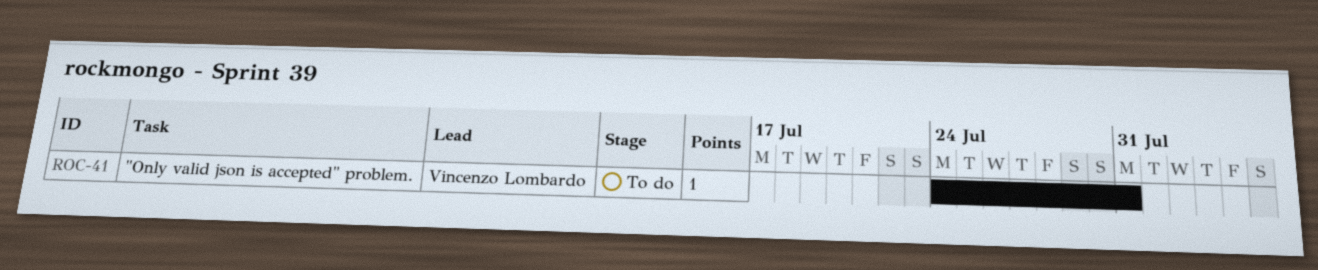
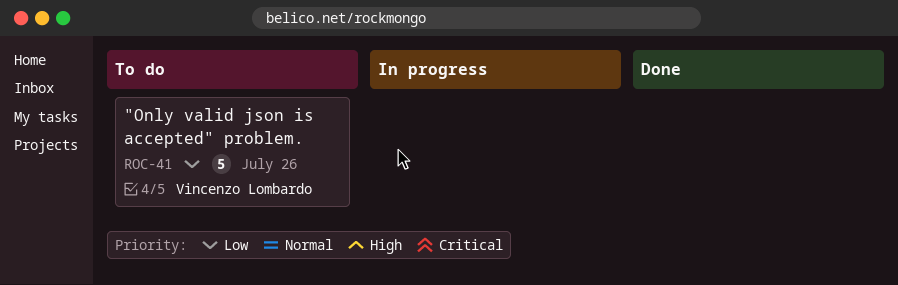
ROC-41, estimate: 1 -> 5
ROC-41, due: Jul 31 -> Jul 26

